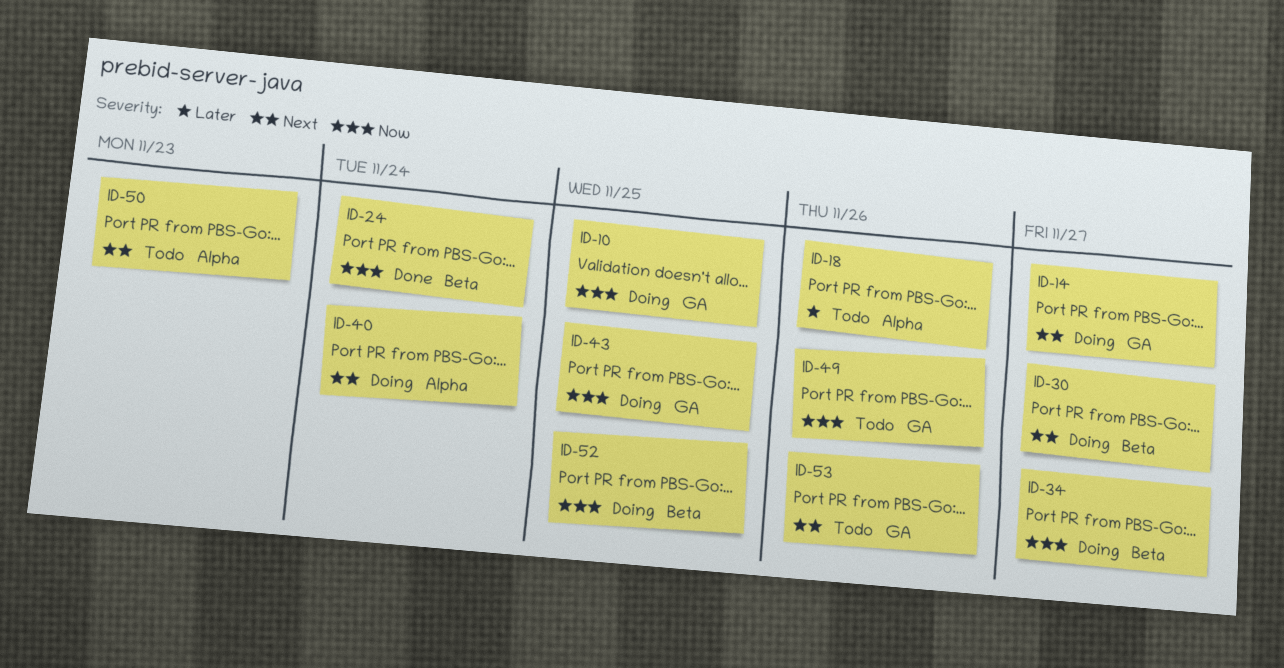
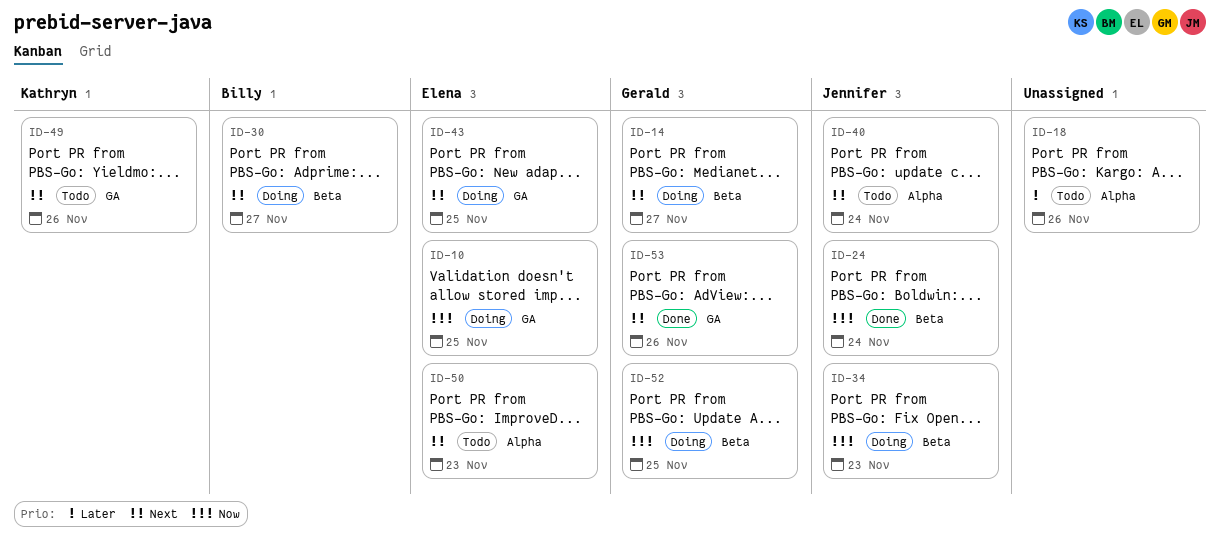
ID-14, label: GA -> Beta
ID-34, due: Nov 27 -> Nov 23
ID-40, status: Doing -> Todo
ID-43, priority: Now -> Next
ID-49, priority: Now -> Next
ID-53, status: Todo -> Done

